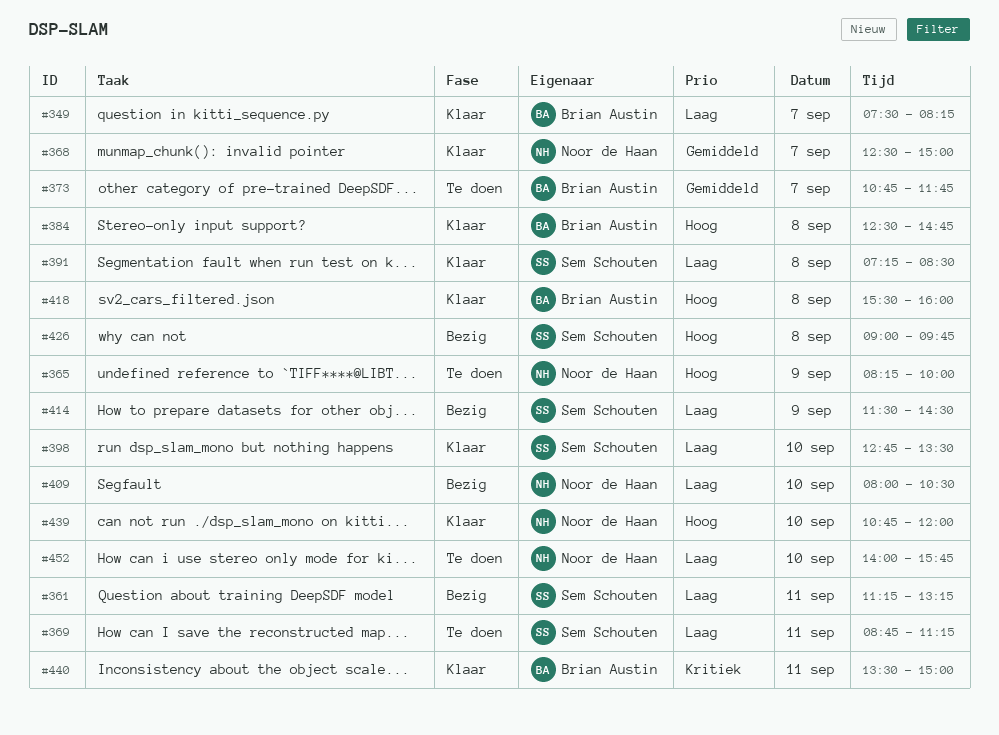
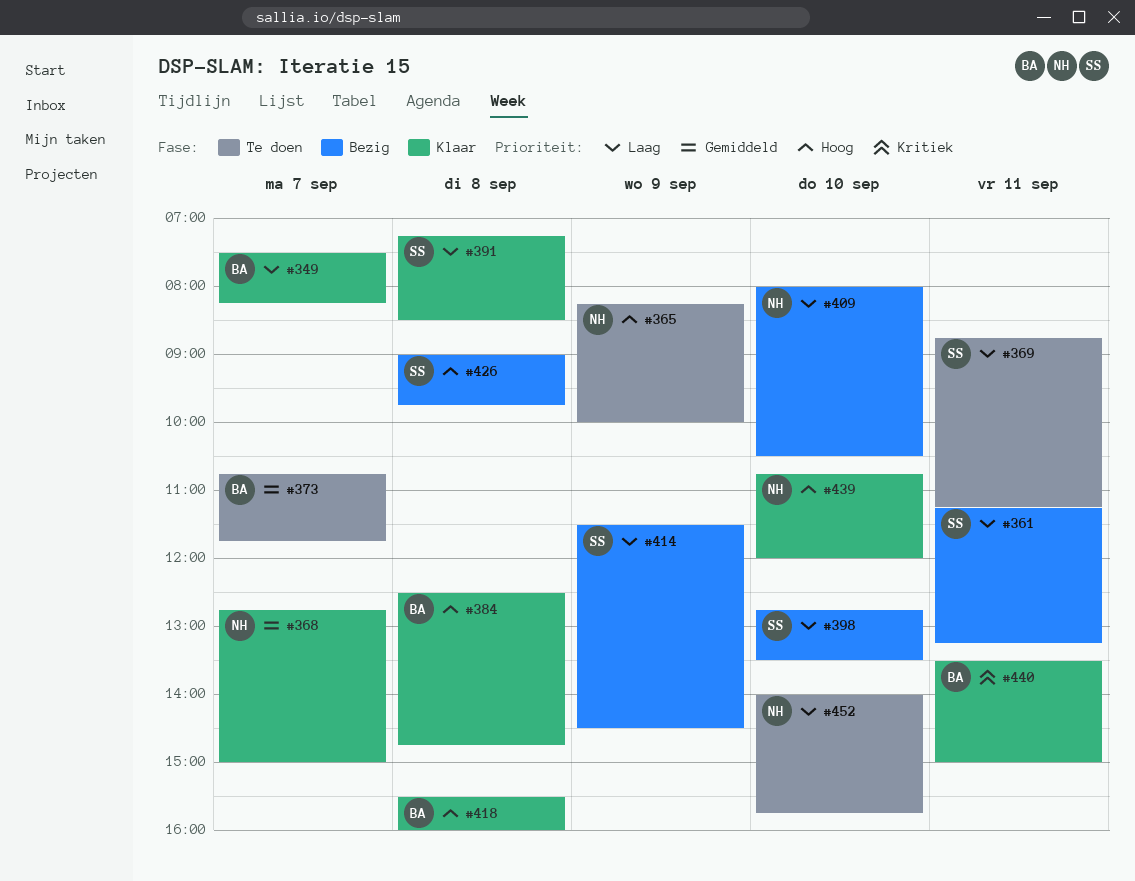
#368, begins: 12:30 -> 12:45
#398, status: Klaar -> Bezig

